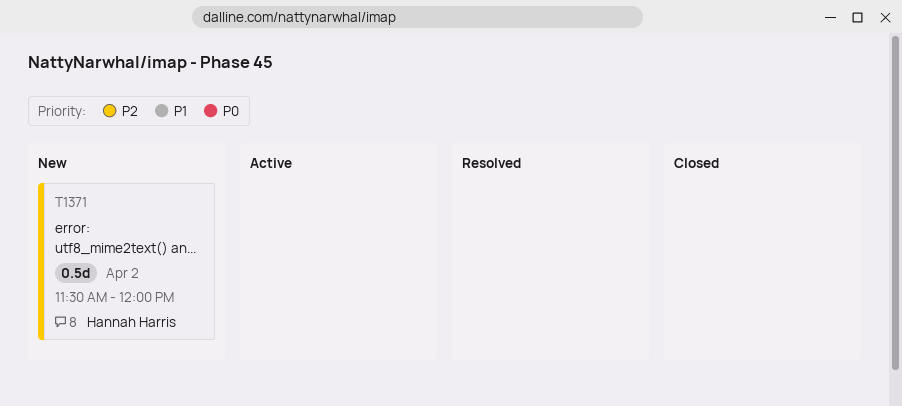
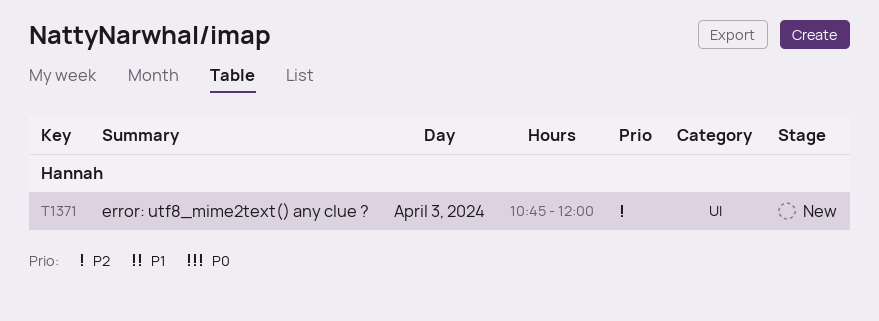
T1371, day: Apr 2 -> Apr 3
T1371, begins: 11:30 -> 10:45

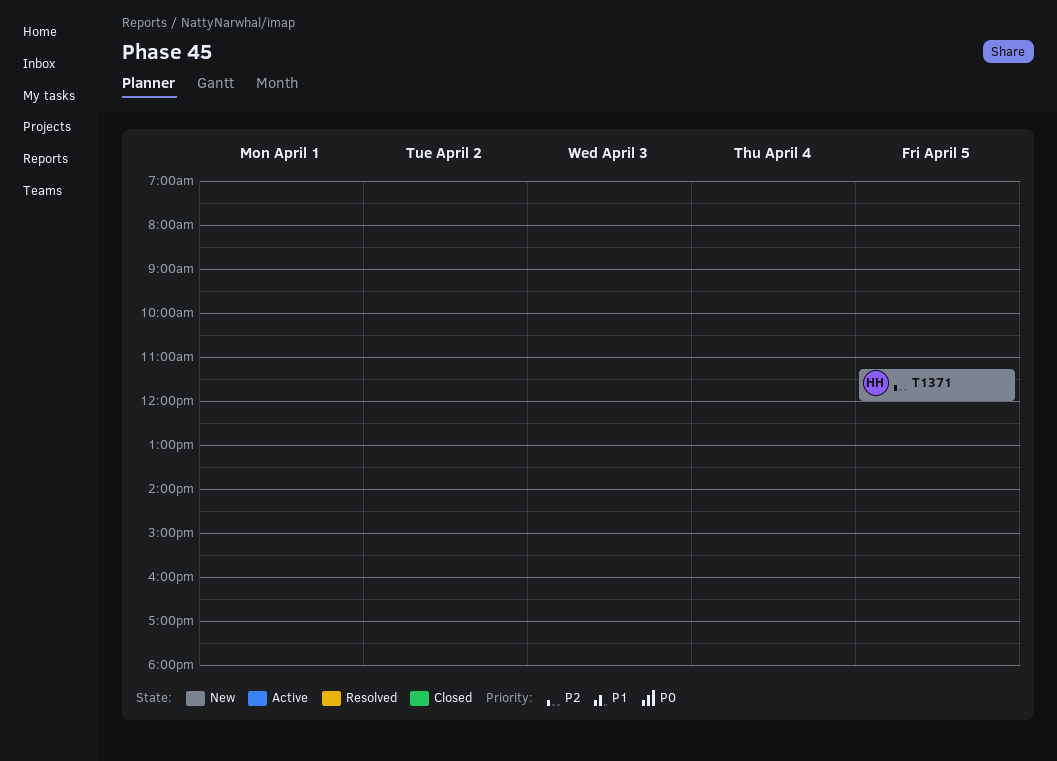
T1371, day: Apr 3 -> Apr 5
T1371, begins: 10:45 -> 11:15

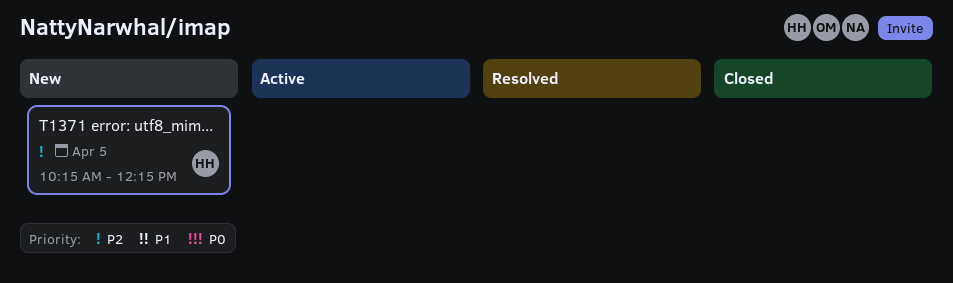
T1371, begins: 11:15 -> 10:15
T1371, ends: 12:00 -> 12:15

